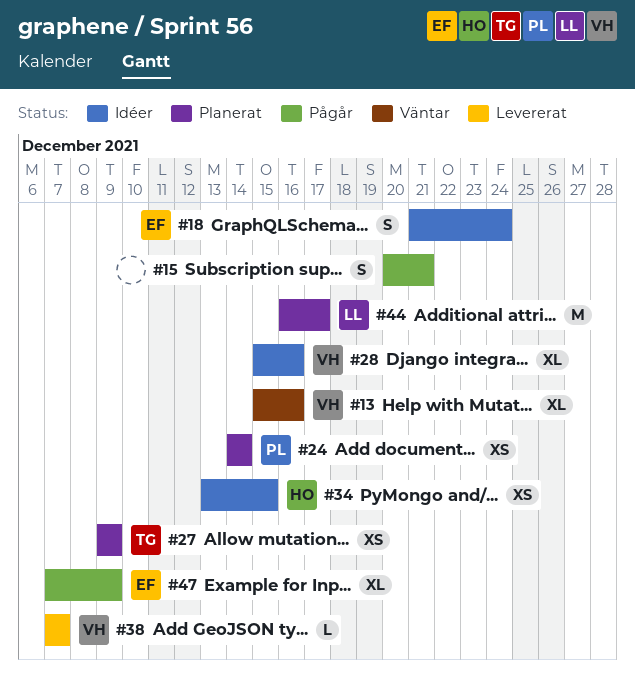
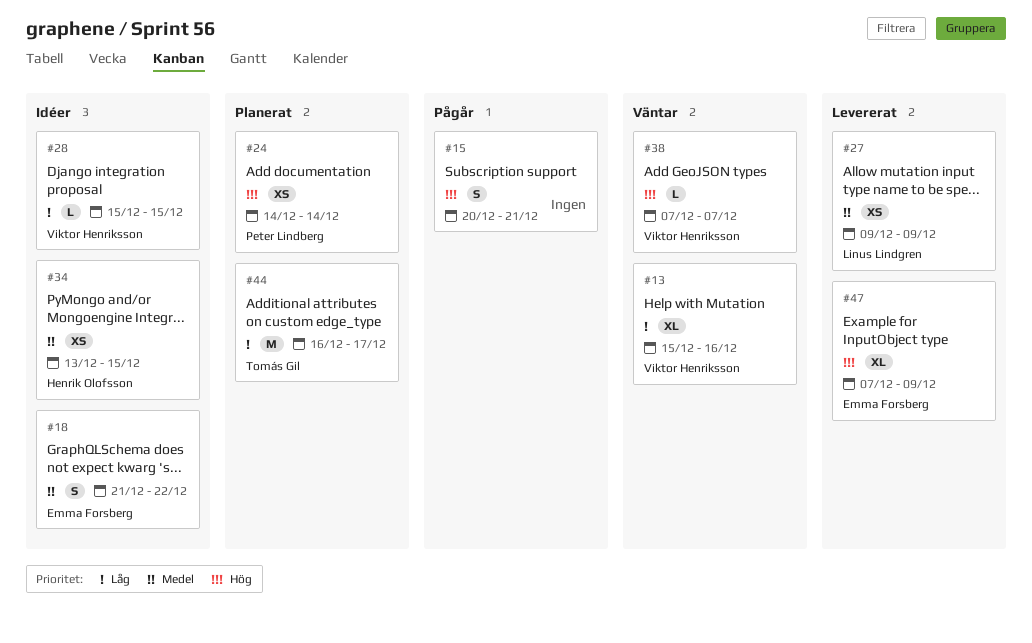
#18, due: Dec 24 -> Dec 22
#27, status: Planerat -> Levererat
#27, owner: Tomás Gil -> Linus Lindgren
#28, estimate: XL -> L
#28, due: Dec 16 -> Dec 15
#38, status: Levererat -> Väntar
#44, owner: Linus Lindgren -> Tomás Gil
#47, status: Pågår -> Levererat

